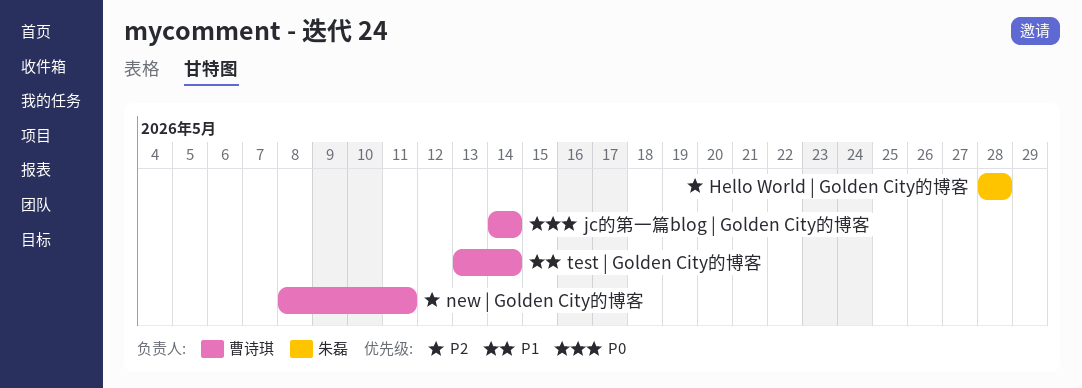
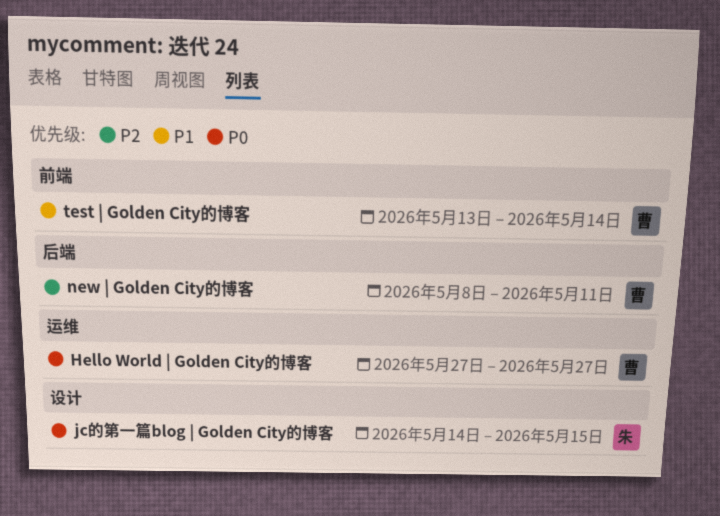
Hello World | Golden City的博客, owner: 朱磊 -> 曹诗琪
Hello World | Golden City的博客, priority: P2 -> P0
Hello World | Golden City的博客, start: May 28 -> May 27
Hello World | Golden City的博客, due: May 28 -> May 27
jc的第一篇blog | Golden City的博客, owner: 曹诗琪 -> 朱磊
jc的第一篇blog | Golden City的博客, due: May 14 -> May 15

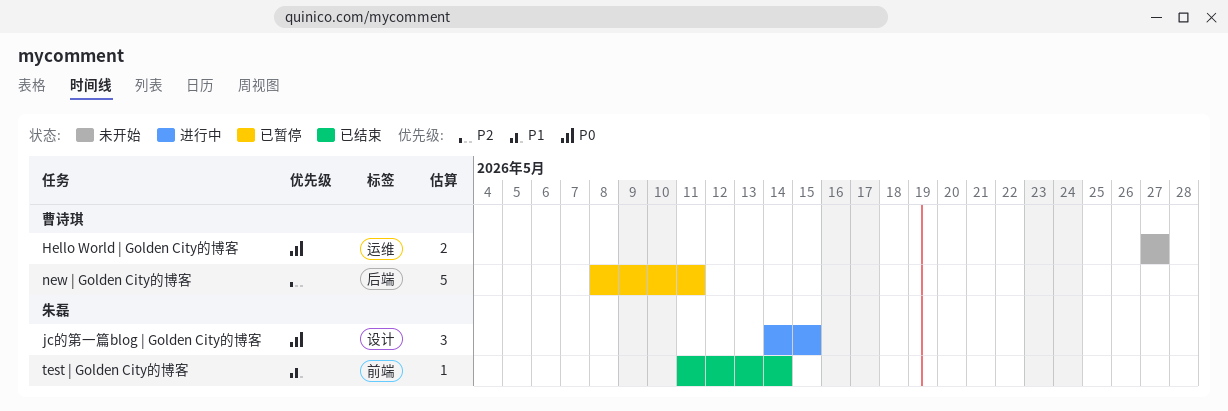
test | Golden City的博客, owner: 曹诗琪 -> 朱磊
test | Golden City的博客, start: May 13 -> May 11

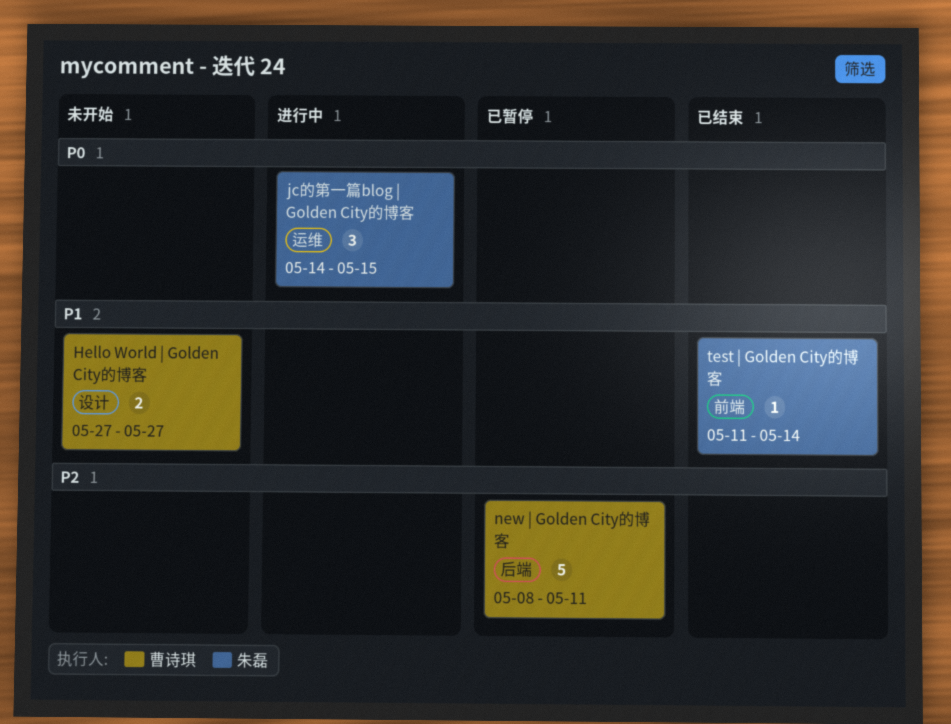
Hello World | Golden City的博客, priority: P0 -> P1
Hello World | Golden City的博客, label: 运维 -> 设计
jc的第一篇blog | Golden City的博客, label: 设计 -> 运维

